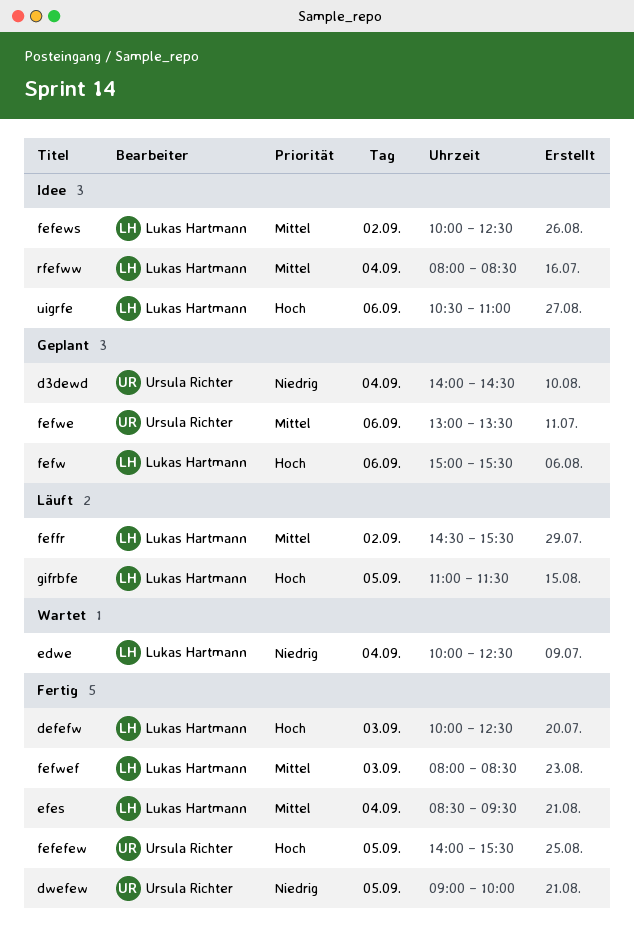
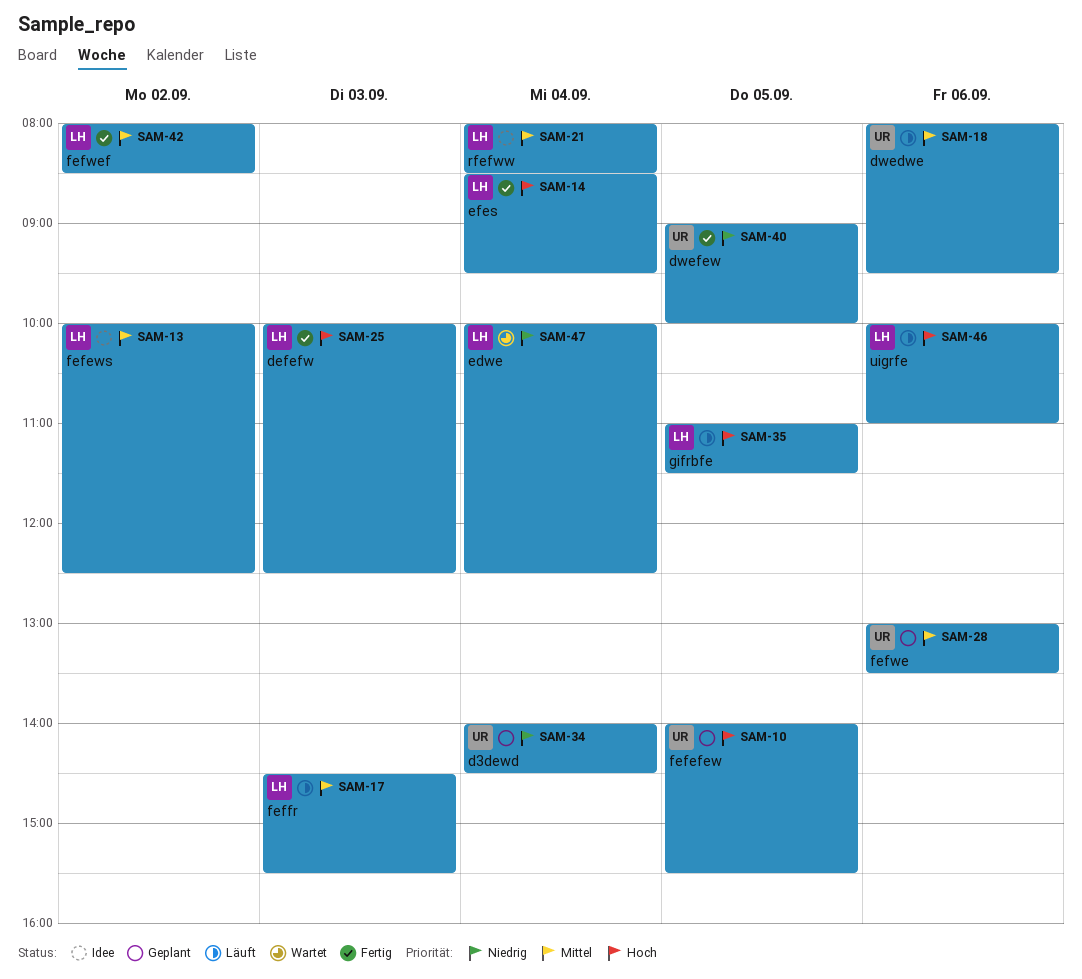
dwedwe: none -> present
efes, priority: Mittel -> Hoch
fefefew, status: Fertig -> Geplant
feffr, day: Sep 2 -> Sep 3
fefw: present -> none
fefwef, day: Sep 3 -> Sep 2
uigrfe, status: Idee -> Läuft
uigrfe, begins: 10:30 -> 10:00

